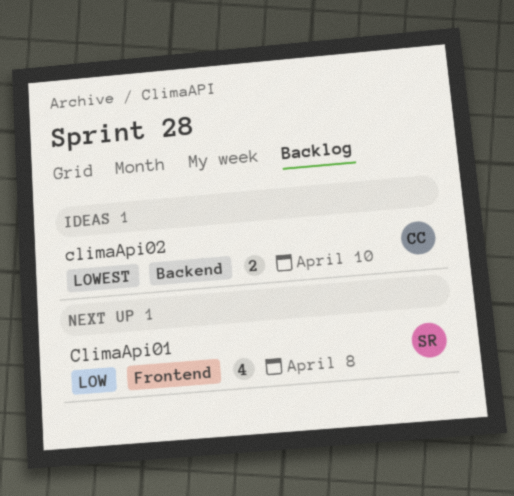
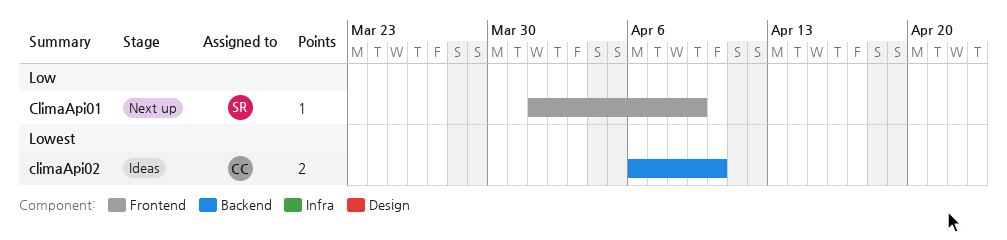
ClimaApi01, estimate: 4 -> 1
ClimaApi01, due: Apr 8 -> Apr 9

